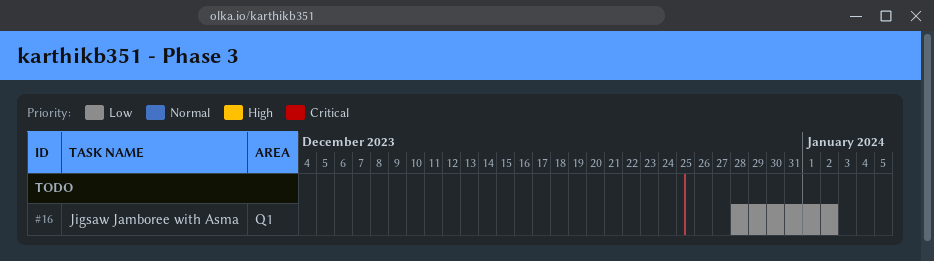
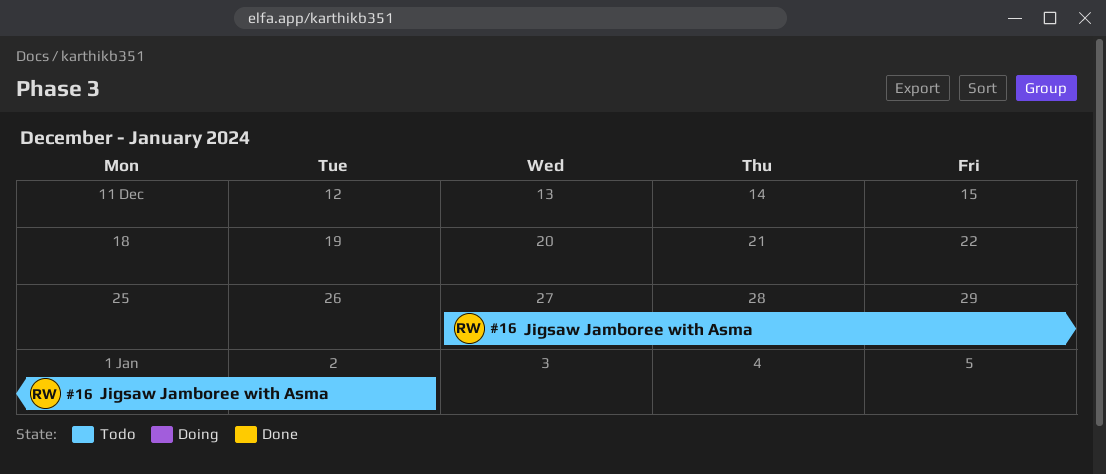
#16, start: Dec 28 -> Dec 27

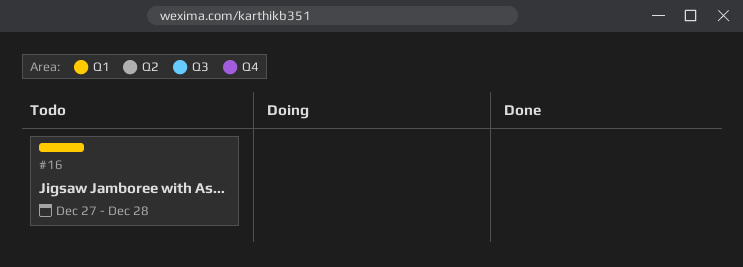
#16, due: Jan 2 -> Dec 28

